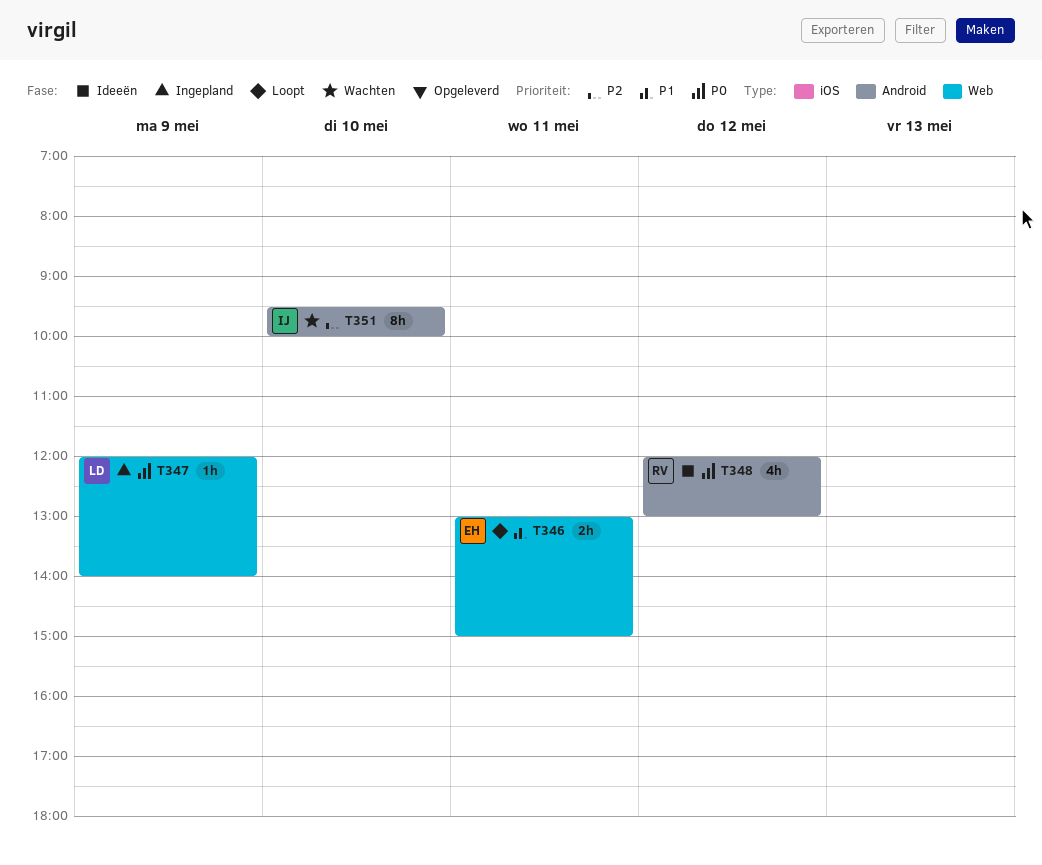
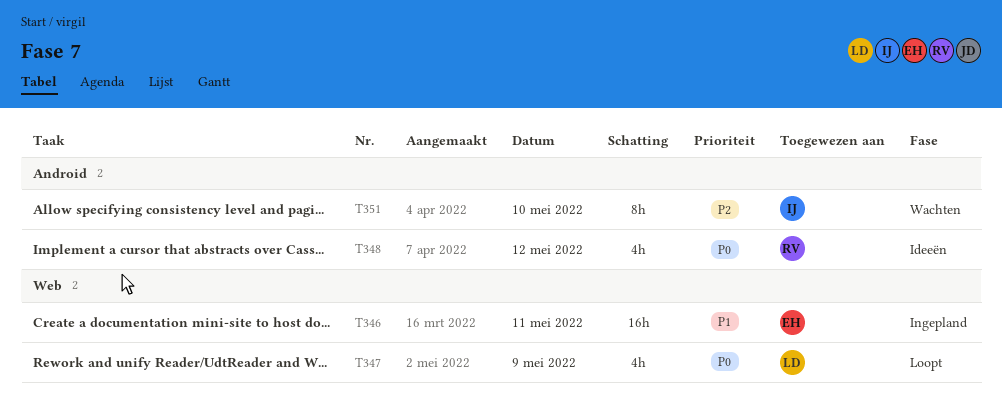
T346, status: Loopt -> Ingepland
T346, estimate: 2h -> 16h
T347, status: Ingepland -> Loopt
T347, estimate: 1h -> 4h

